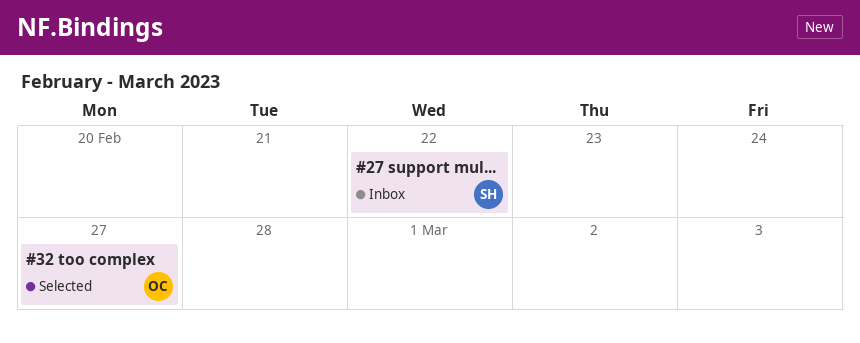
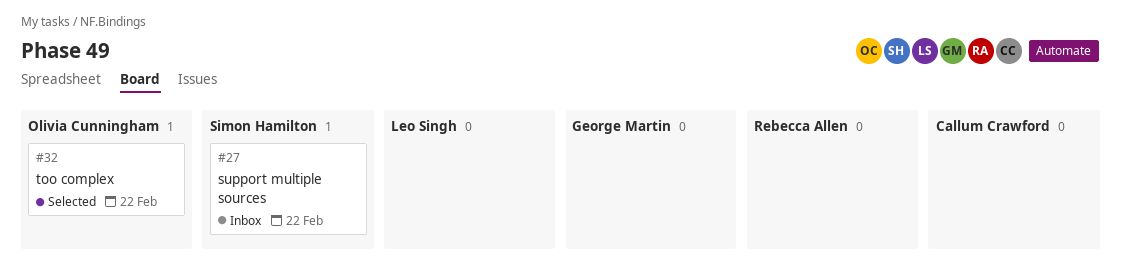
#32, due: Feb 27 -> Feb 22

